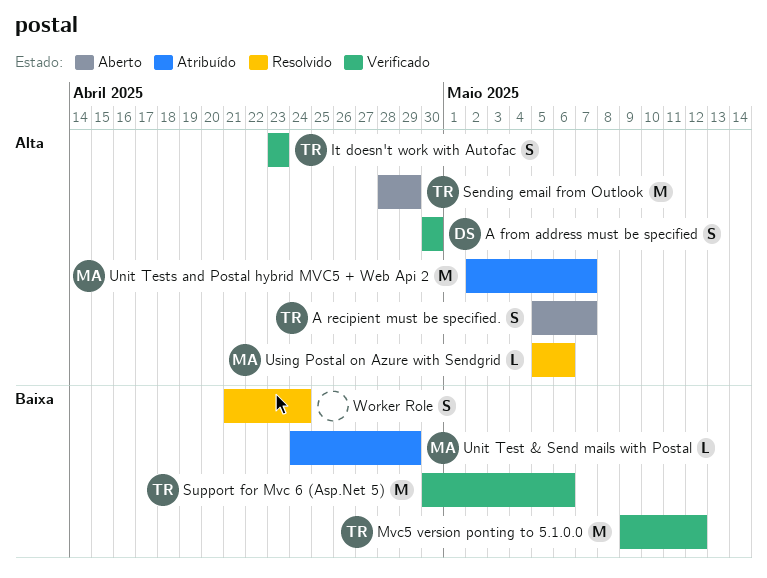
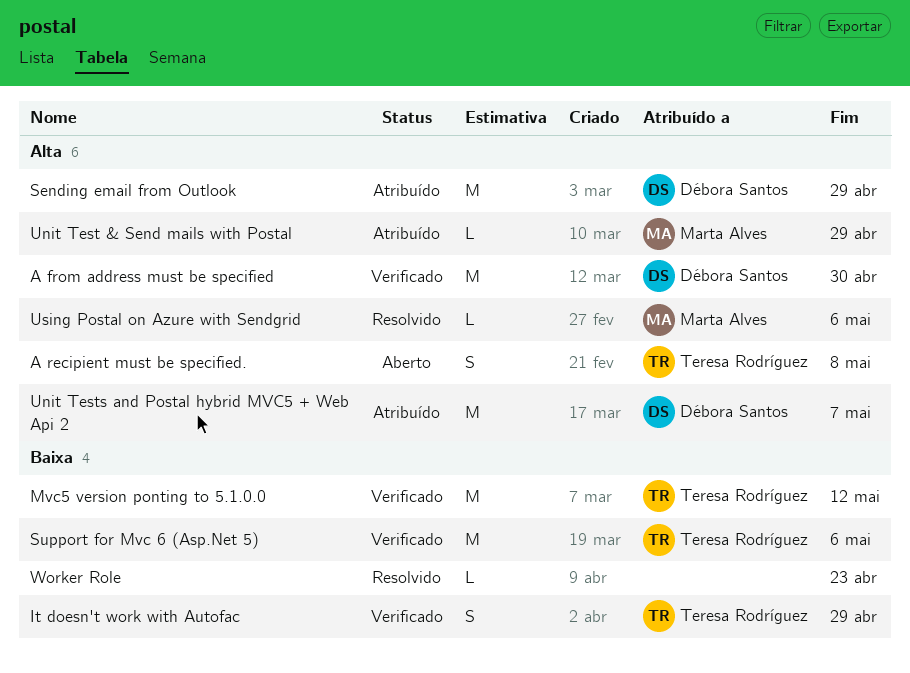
A from address must be specified, estimate: S -> M
A recipient must be specified., due: May 7 -> May 8
It doesn't work with Autofac, priority: Alta -> Baixa
It doesn't work with Autofac, due: Apr 23 -> Apr 29
Sending email from Outlook, status: Aberto -> Atribuído
Sending email from Outlook, owner: Teresa Rodríguez -> Débora Santos
Unit Test & Send mails with Postal, priority: Baixa -> Alta
Unit Tests and Postal hybrid MVC5 + Web Api 2, owner: Marta Alves -> Débora Santos
Worker Role, estimate: S -> L
Worker Role, due: Apr 24 -> Apr 23

